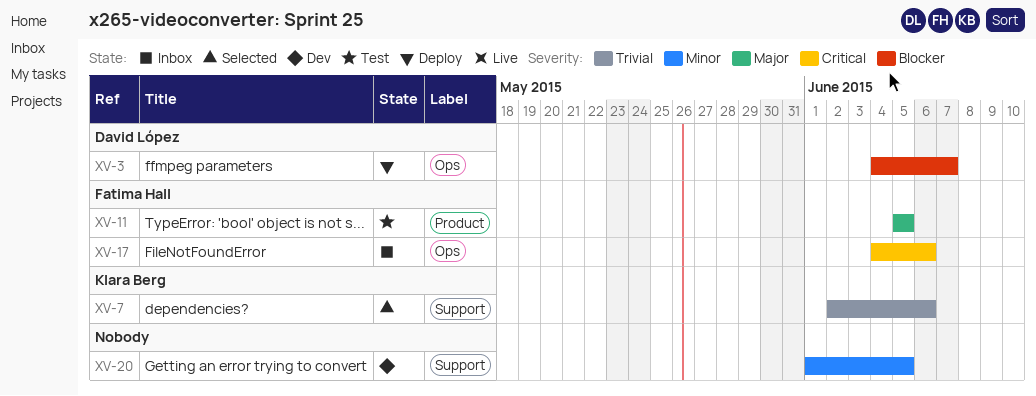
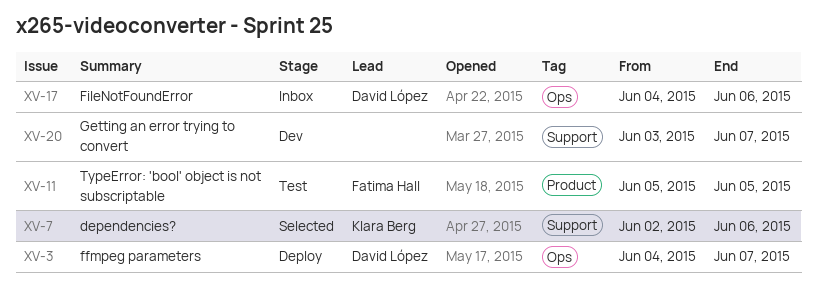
XV-17, owner: Fatima Hall -> David López
XV-20, start: Jun 1 -> Jun 3
XV-20, due: Jun 5 -> Jun 7

